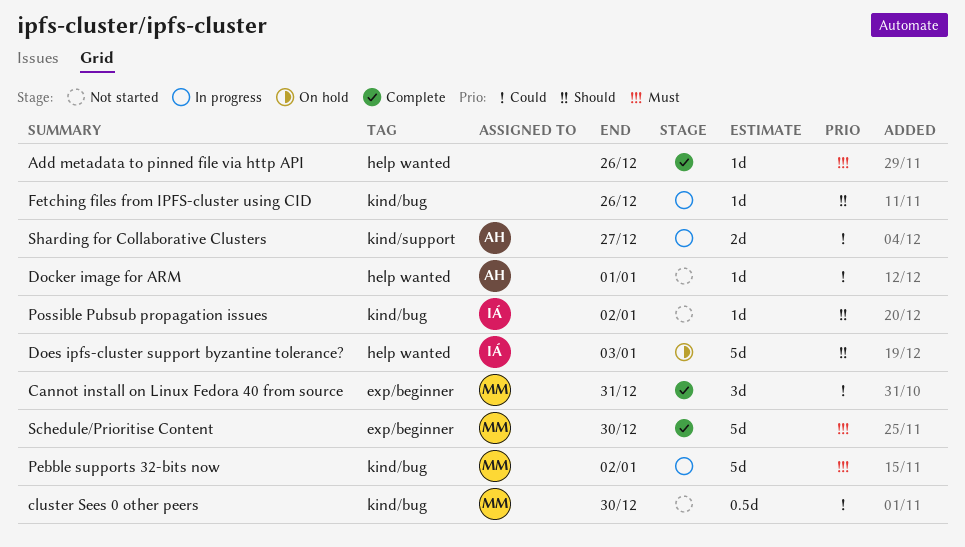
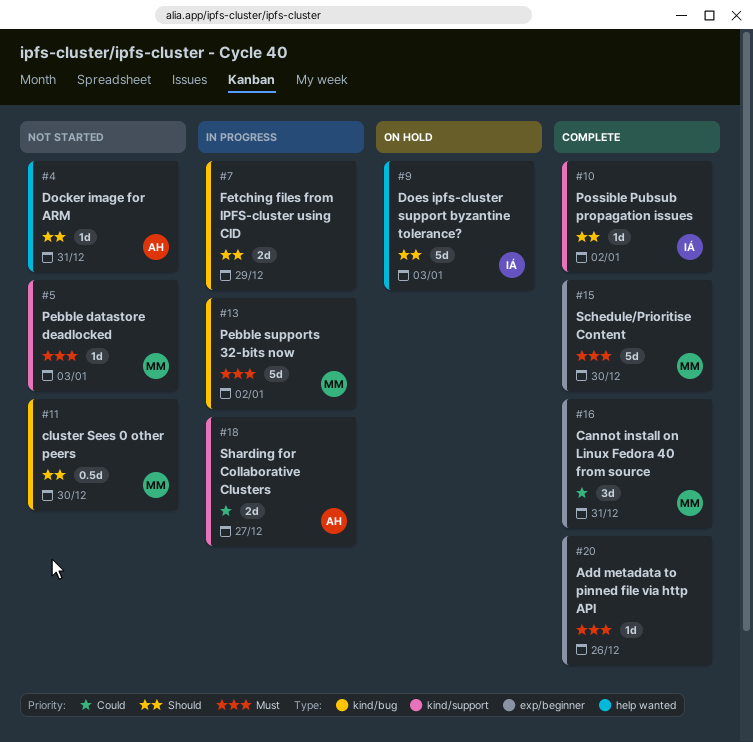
Add metadata to pinned file via http API, label: help wanted -> exp/beginner
cluster Sees 0 other peers, priority: Could -> Should
Docker image for ARM, priority: Could -> Should
Docker image for ARM, due: Jan 1 -> Dec 31
Fetching files from IPFS-cluster using CID, estimate: 1d -> 2d
Fetching files from IPFS-cluster using CID, due: Dec 26 -> Dec 29
Pebble datastore deadlocked: none -> present
Possible Pubsub propagation issues, status: Not started -> Complete
Possible Pubsub propagation issues, label: kind/bug -> kind/support

